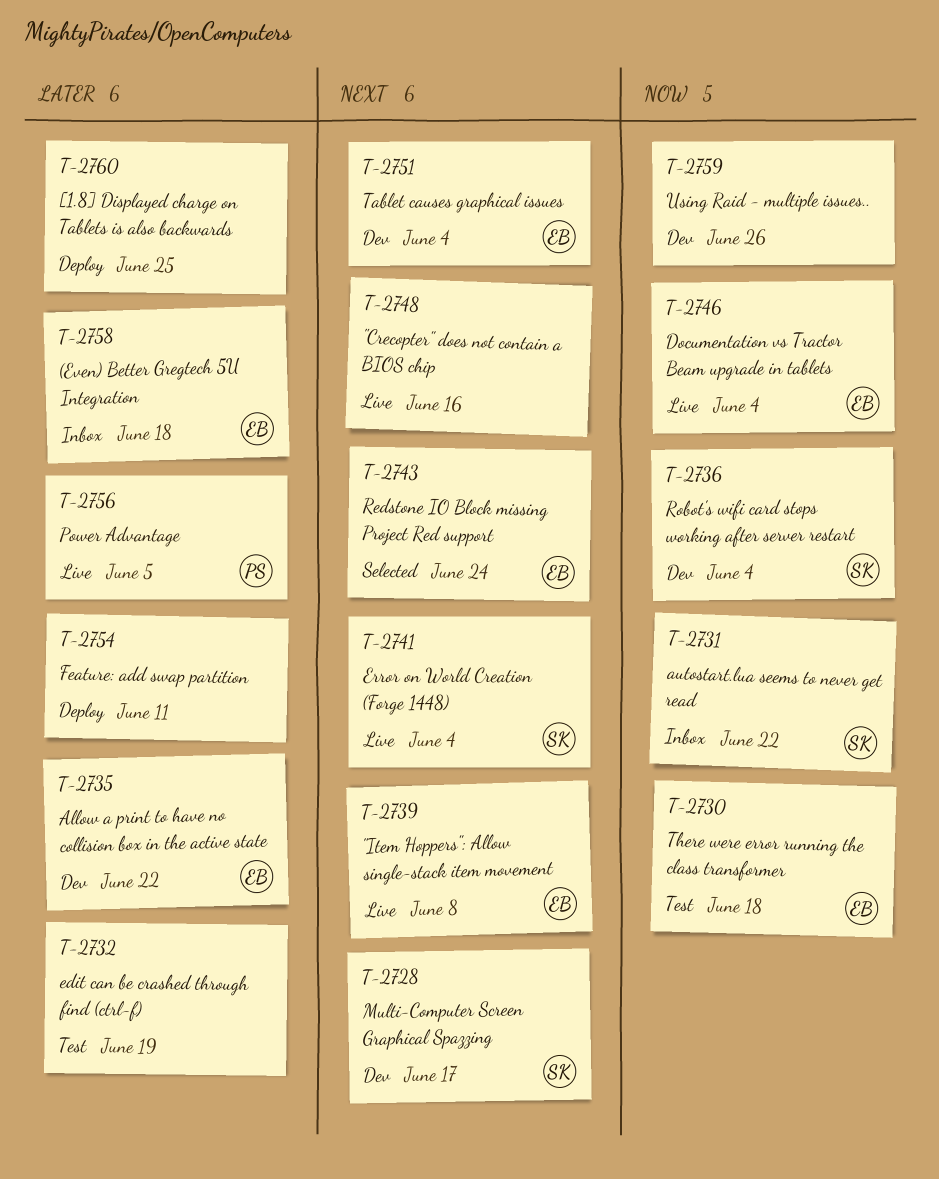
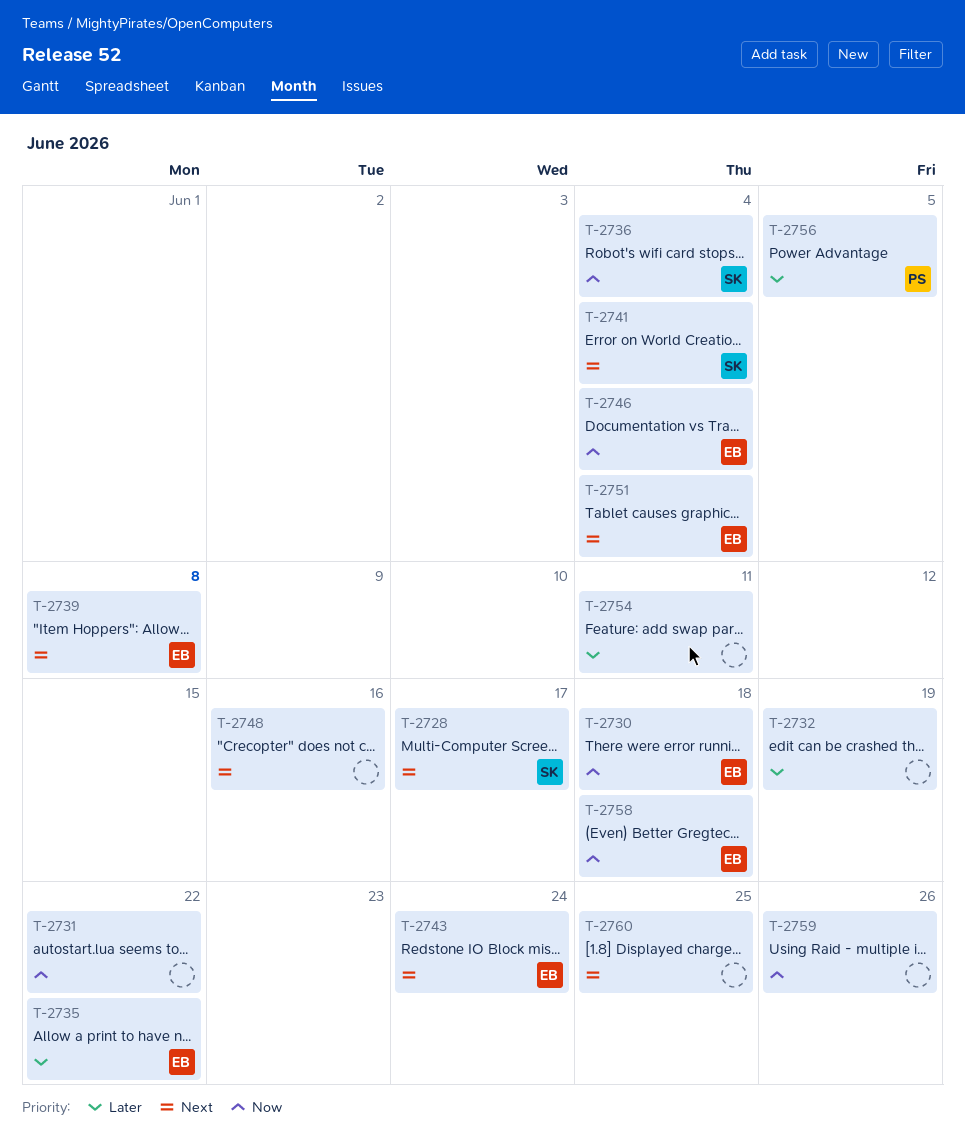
T-2731, owner: SK -> none
T-2758, priority: Later -> Now
T-2760, priority: Later -> Next

